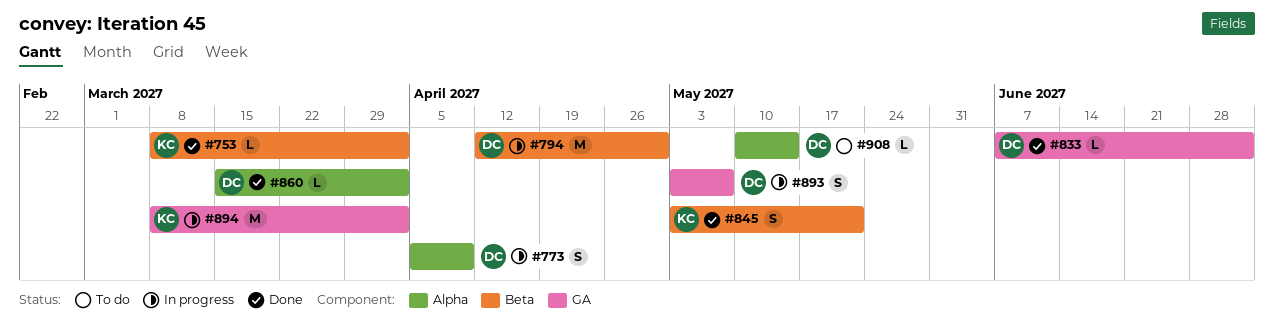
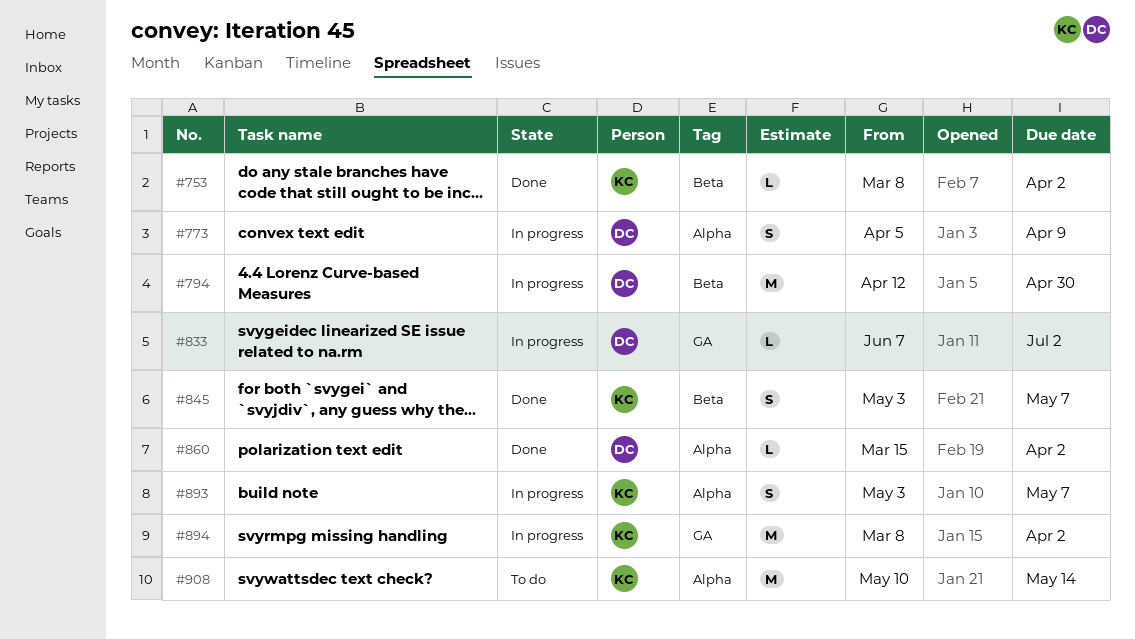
#833, status: Done -> In progress
#845, due: May 21 -> May 7
#893, owner: DC -> KC
#893, label: GA -> Alpha
#908, owner: DC -> KC
#908, estimate: L -> M

